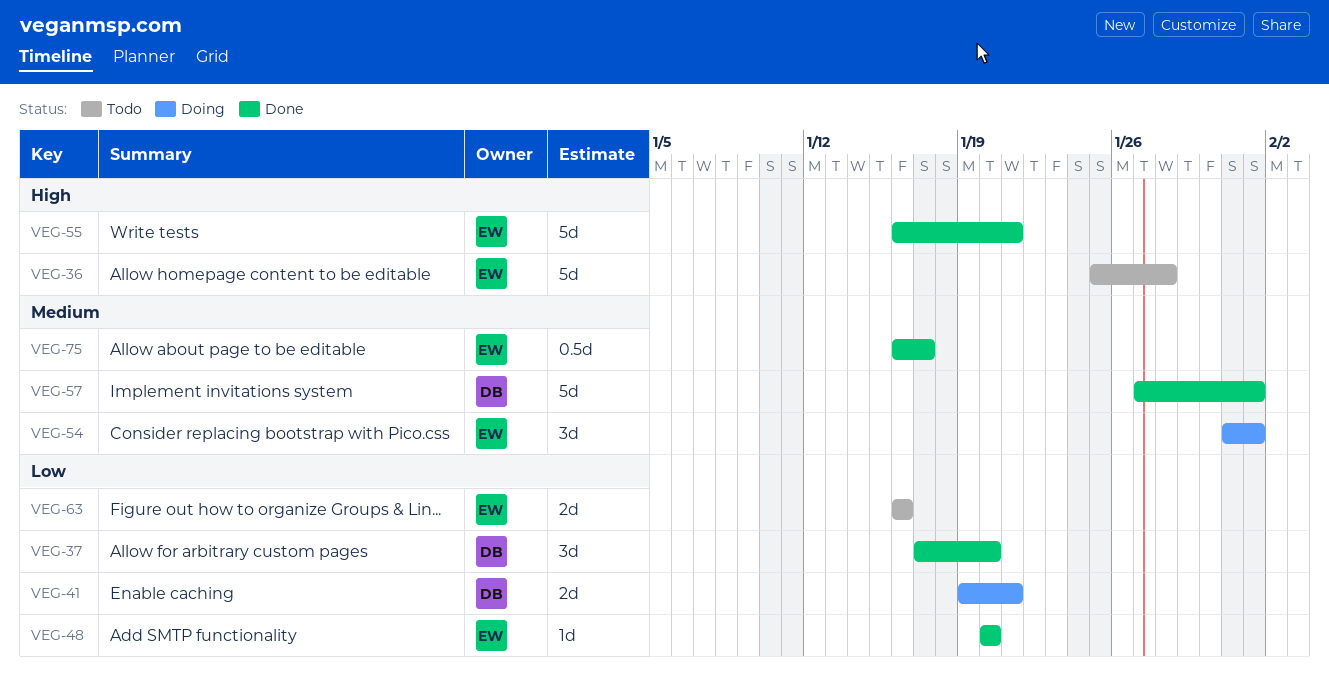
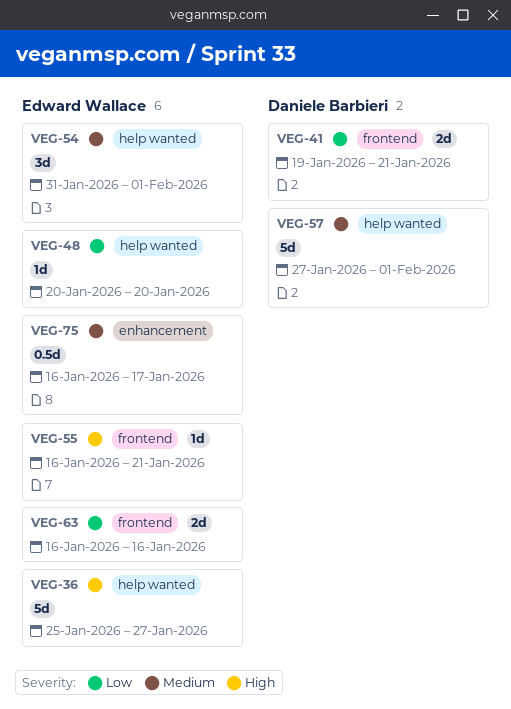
VEG-36, due: Jan 28 -> Jan 27
VEG-37: present -> none
VEG-55, estimate: 5d -> 1d

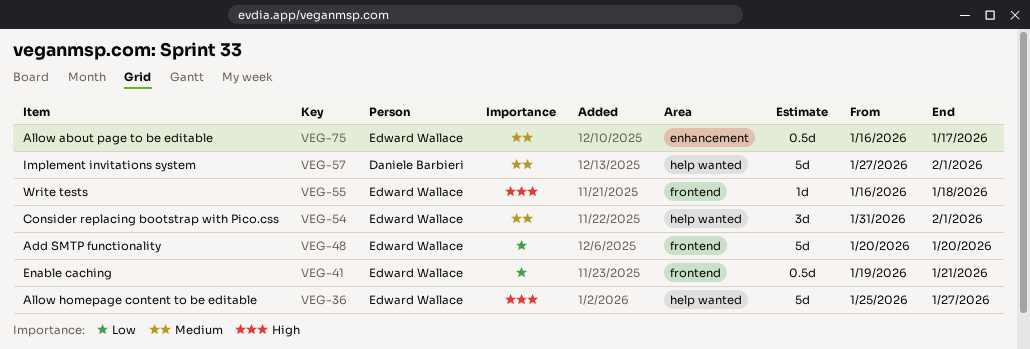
VEG-41, owner: Daniele Barbieri -> Edward Wallace
VEG-41, estimate: 2d -> 0.5d
VEG-48, label: help wanted -> frontend
VEG-48, estimate: 1d -> 5d
VEG-55, due: Jan 21 -> Jan 18
VEG-63: present -> none

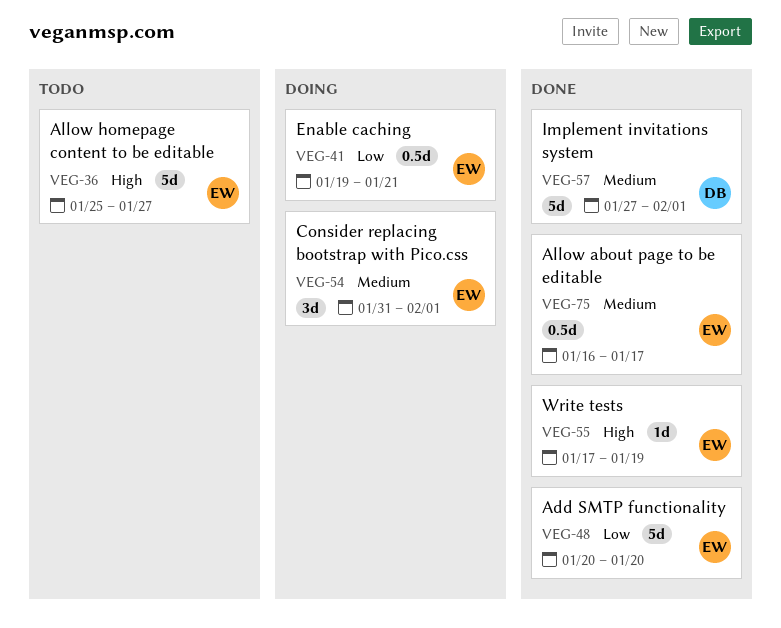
VEG-55, start: Jan 16 -> Jan 17
VEG-55, due: Jan 18 -> Jan 19

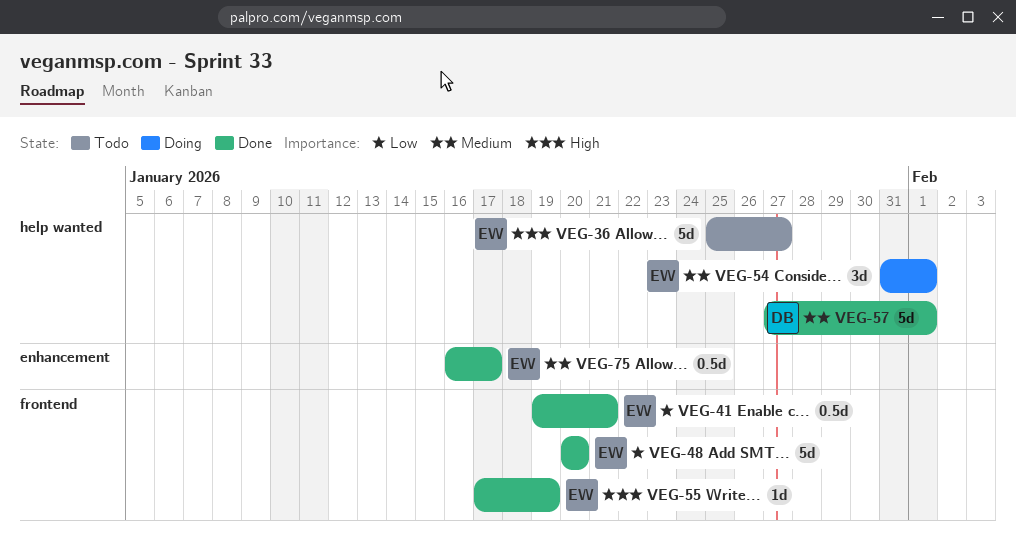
VEG-41, status: Doing -> Done

